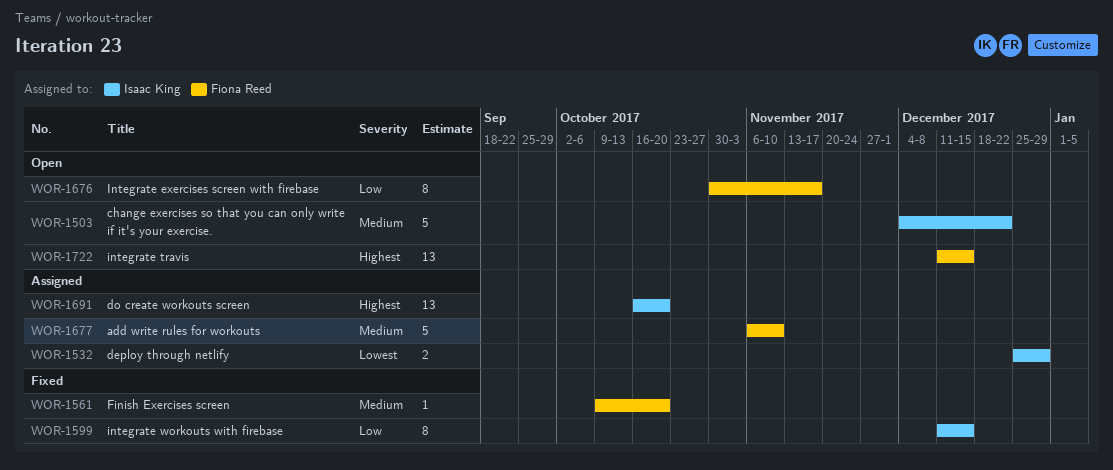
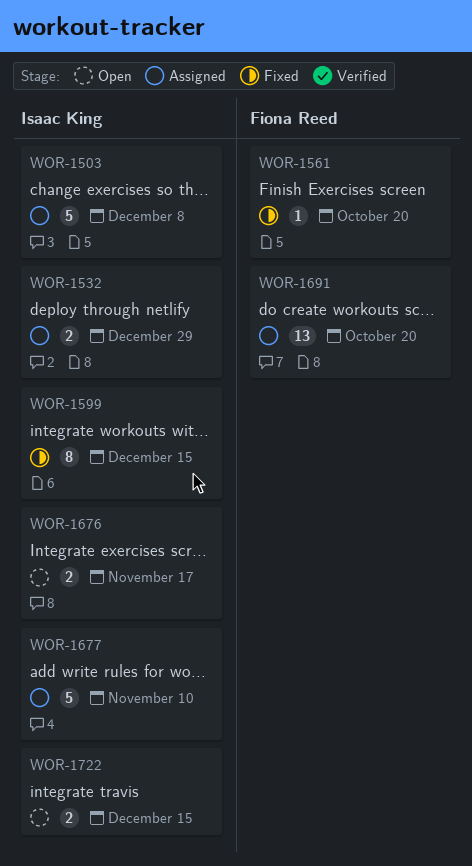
WOR-1503, status: Open -> Assigned
WOR-1503, due: Dec 22 -> Dec 8
WOR-1676, owner: Fiona Reed -> Isaac King
WOR-1676, estimate: 8 -> 2
WOR-1677, owner: Fiona Reed -> Isaac King
WOR-1691, owner: Isaac King -> Fiona Reed
WOR-1722, owner: Fiona Reed -> Isaac King
WOR-1722, estimate: 13 -> 2

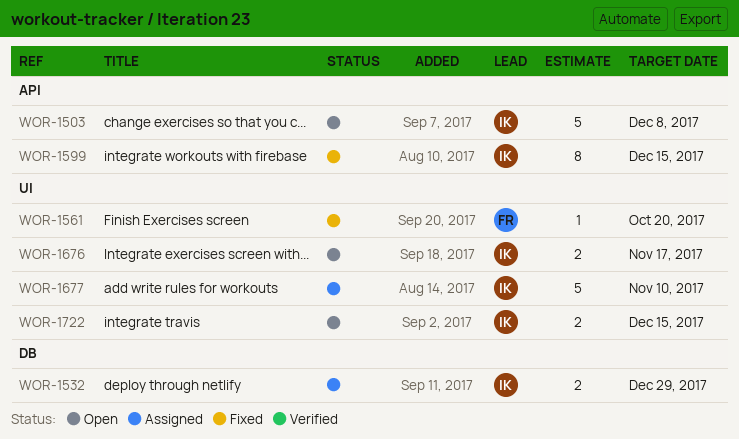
WOR-1503, status: Assigned -> Open
WOR-1691: present -> none

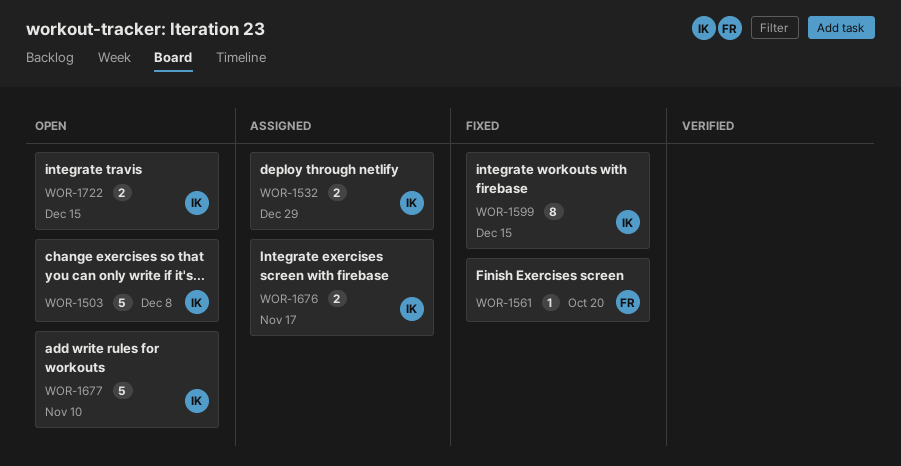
WOR-1676, status: Open -> Assigned
WOR-1677, status: Assigned -> Open

